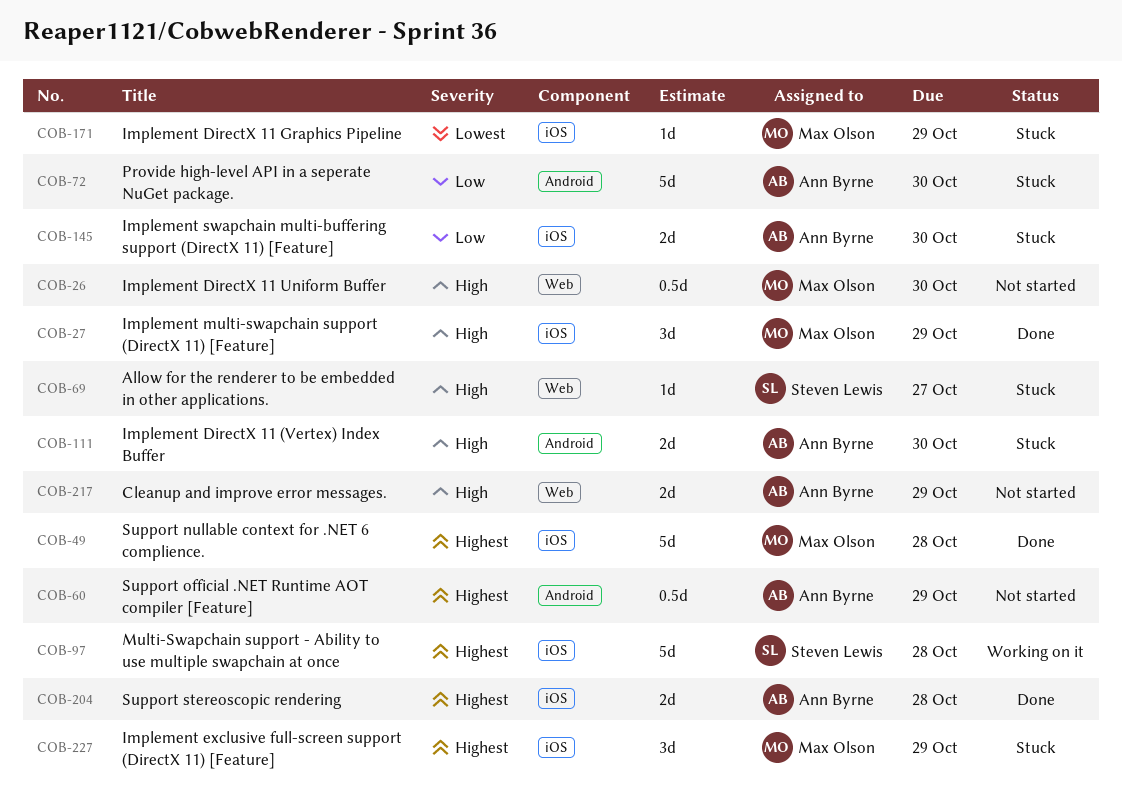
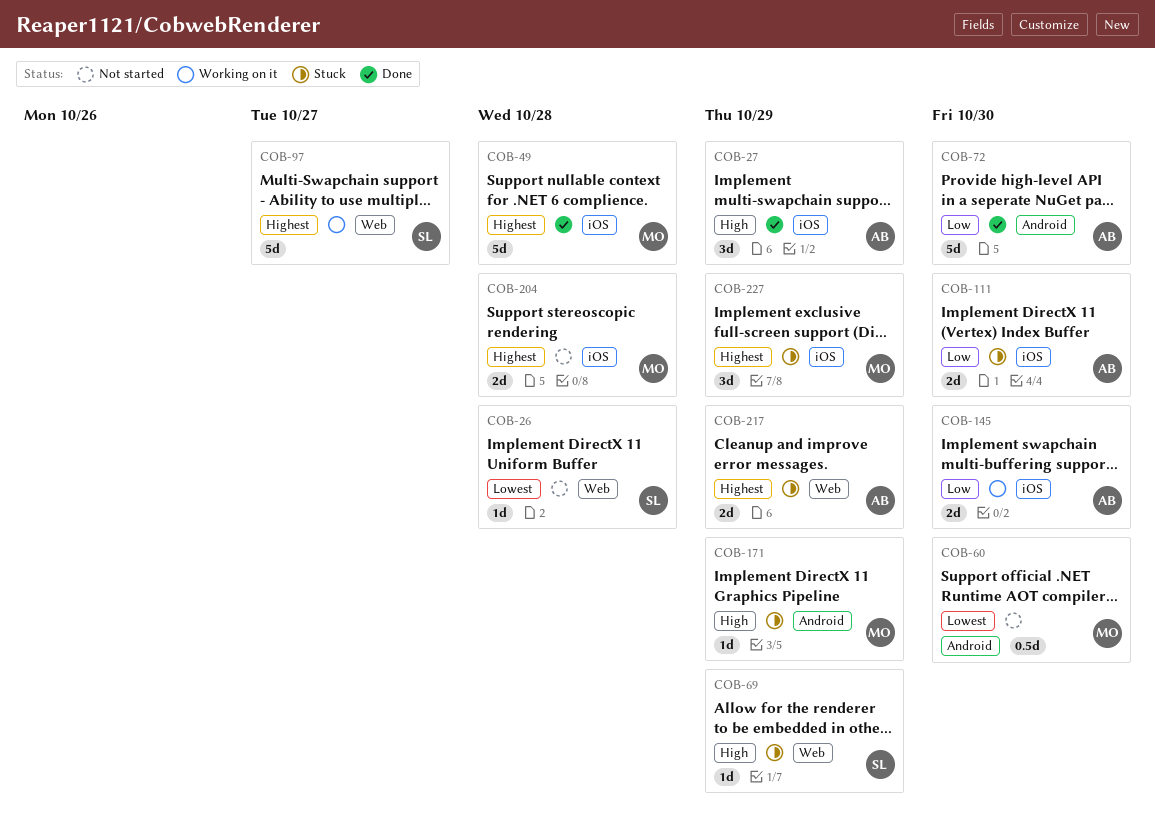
COB-26, owner: Max Olson -> Steven Lewis
COB-26, priority: High -> Lowest
COB-26, estimate: 0.5d -> 1d
COB-26, due: Oct 30 -> Oct 28
COB-27, owner: Max Olson -> Ann Byrne
COB-60, owner: Ann Byrne -> Max Olson
COB-60, priority: Highest -> Lowest
COB-60, due: Oct 29 -> Oct 30
COB-69, due: Oct 27 -> Oct 29
COB-72, status: Stuck -> Done
COB-97, label: iOS -> Web
COB-97, due: Oct 28 -> Oct 27
COB-111, priority: High -> Low
COB-111, label: Android -> iOS
COB-145, status: Stuck -> Working on it
COB-171, priority: Lowest -> High
COB-171, label: iOS -> Android
COB-204, status: Done -> Not started
COB-204, owner: Ann Byrne -> Max Olson
COB-217, status: Not started -> Stuck
COB-217, priority: High -> Highest

